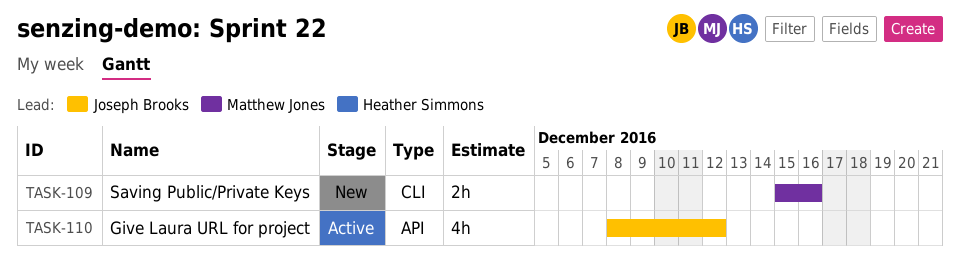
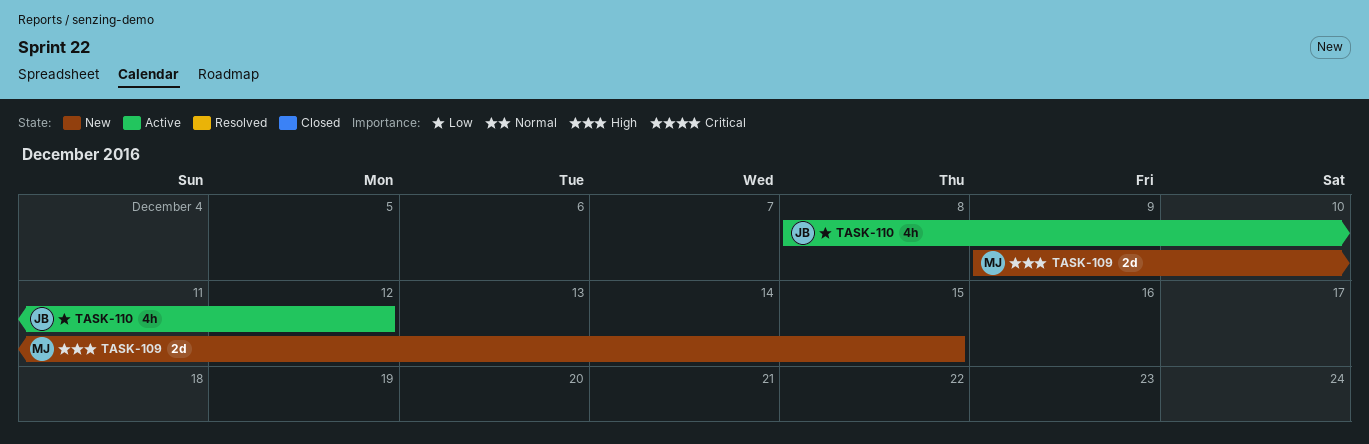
TASK-109, estimate: 2h -> 2d
TASK-109, start: Dec 15 -> Dec 9
TASK-109, due: Dec 16 -> Dec 15

